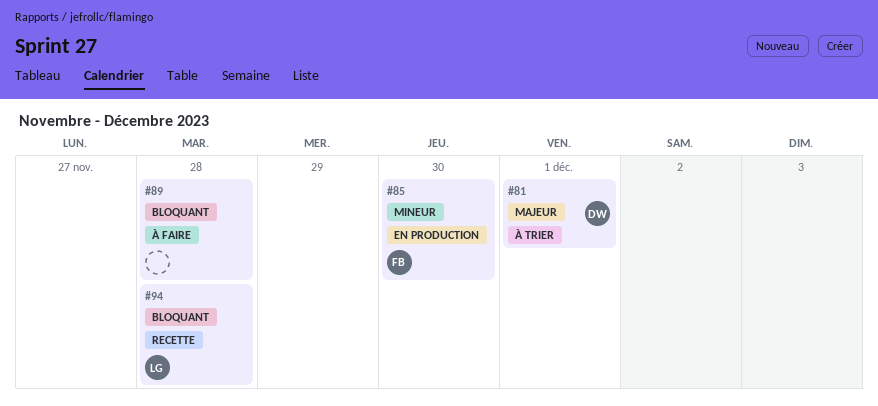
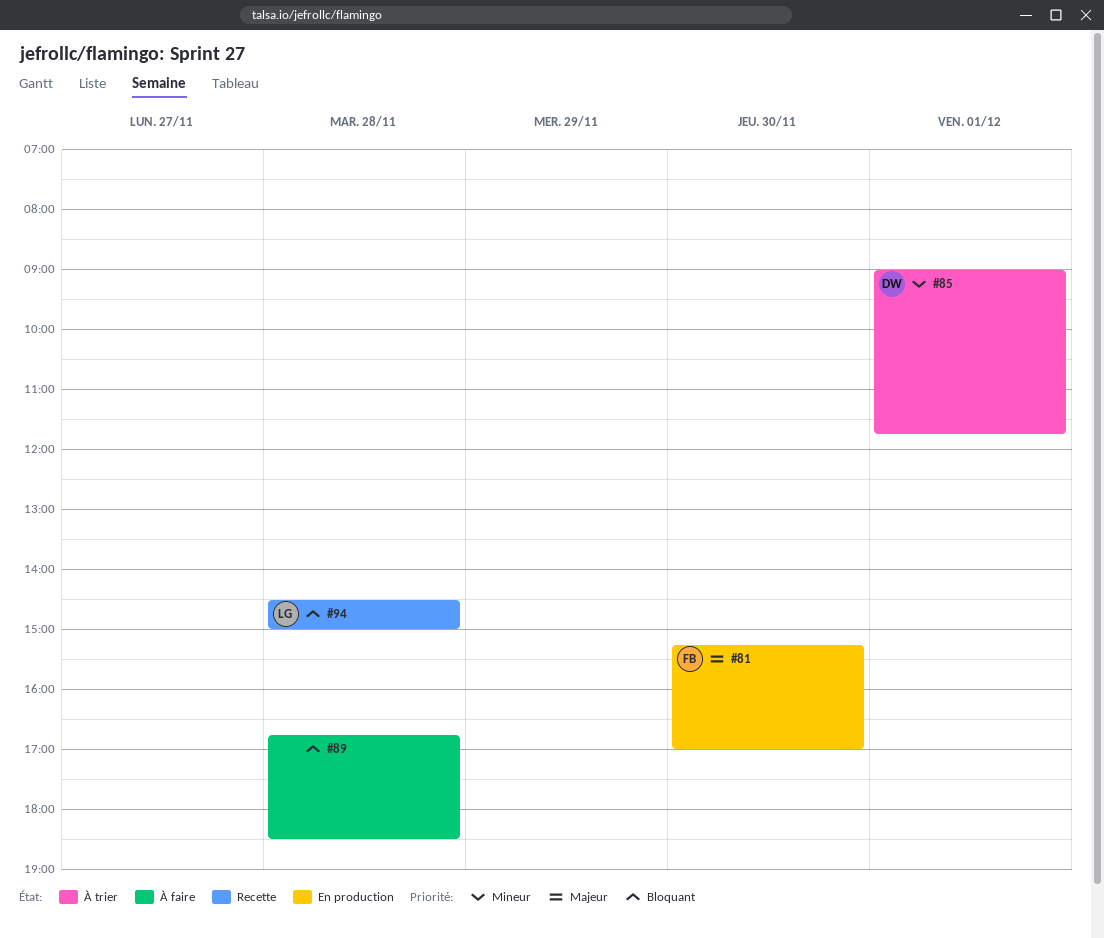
#81, status: À trier -> En production
#81, owner: DW -> FB
#81, day: Dec 1 -> Nov 30
#85, status: En production -> À trier
#85, owner: FB -> DW
#85, day: Nov 30 -> Dec 1

